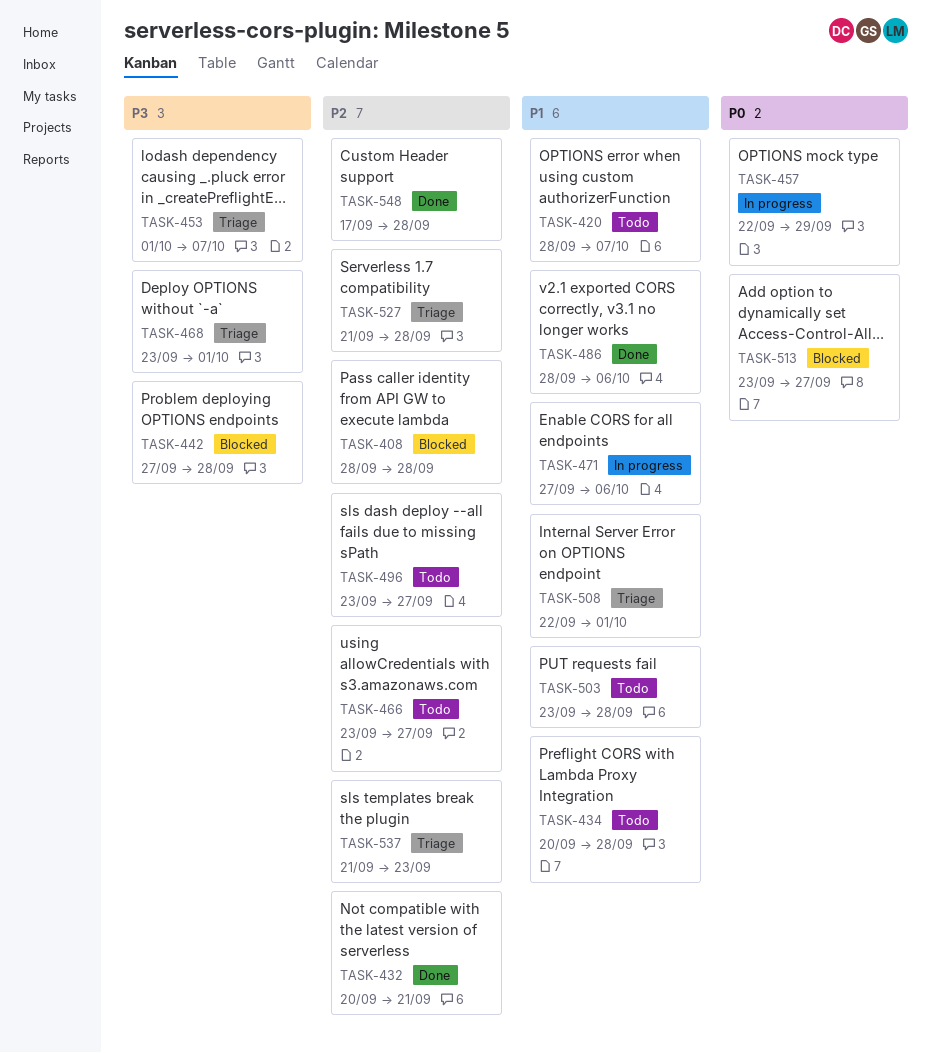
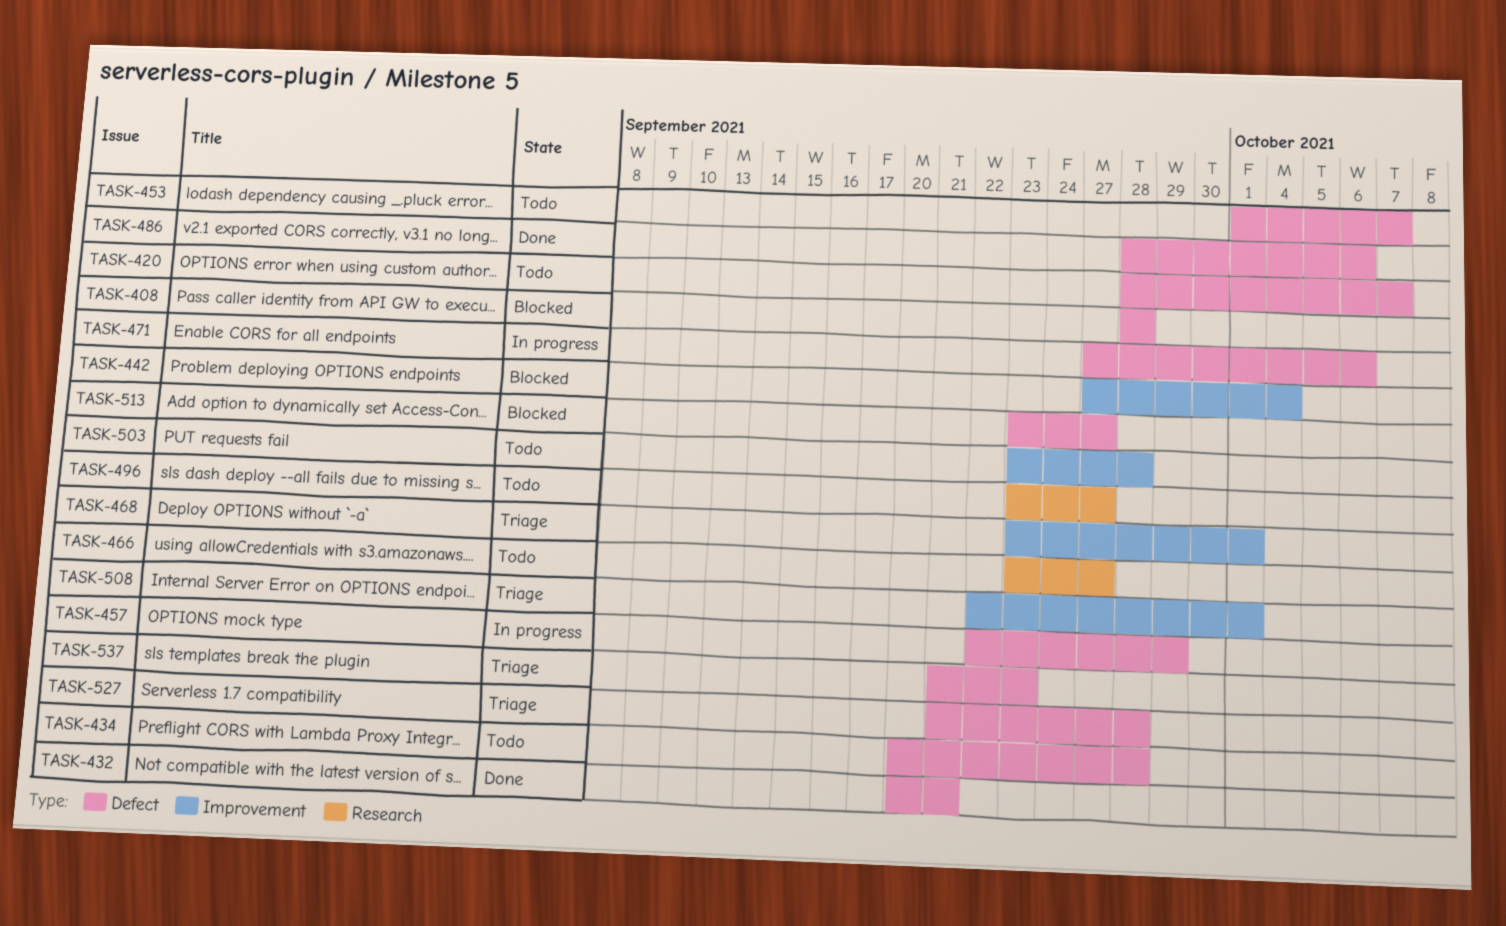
TASK-442, due: Sep 28 -> Oct 4
TASK-453, status: Triage -> Todo
TASK-548: present -> none

